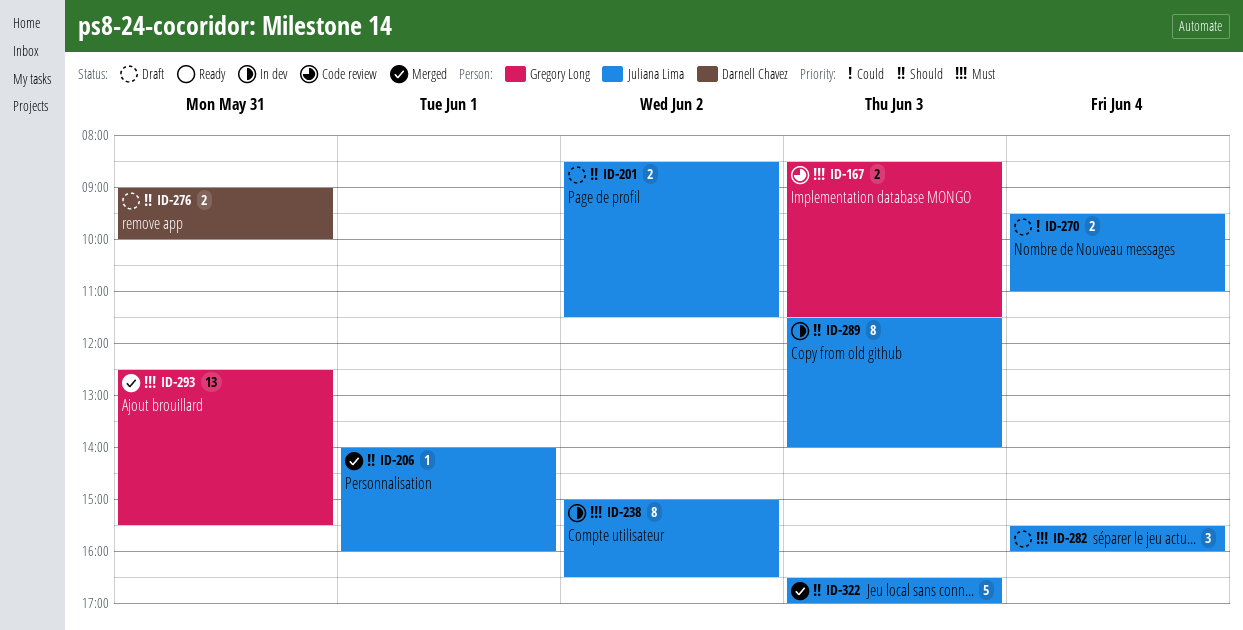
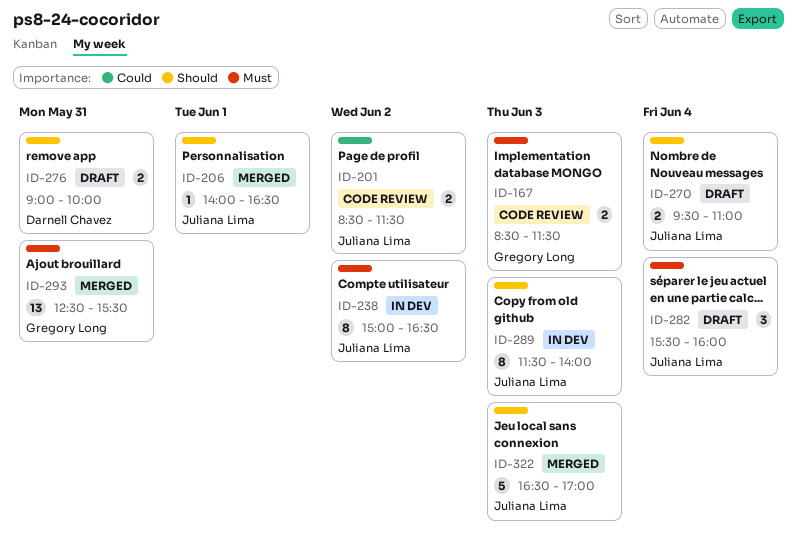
ID-201, status: Draft -> Code review
ID-201, priority: Should -> Could
ID-206, ends: 16:00 -> 16:30
ID-270, priority: Could -> Should

